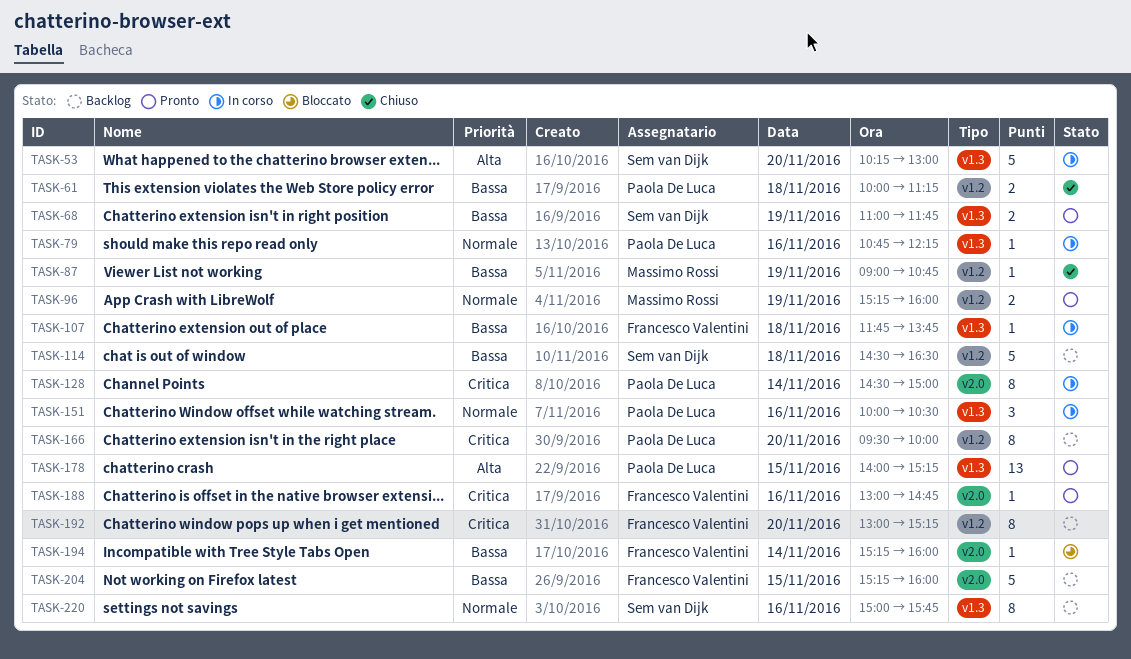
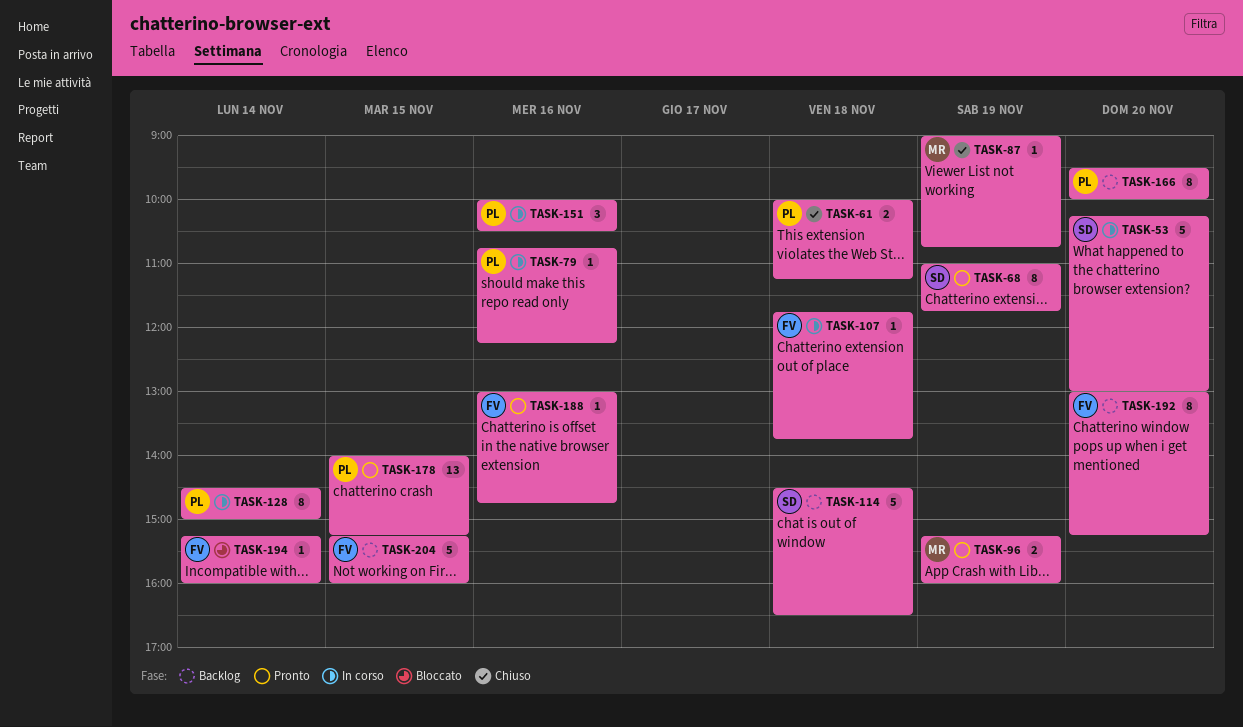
TASK-68, estimate: 2 -> 8
TASK-220: present -> none

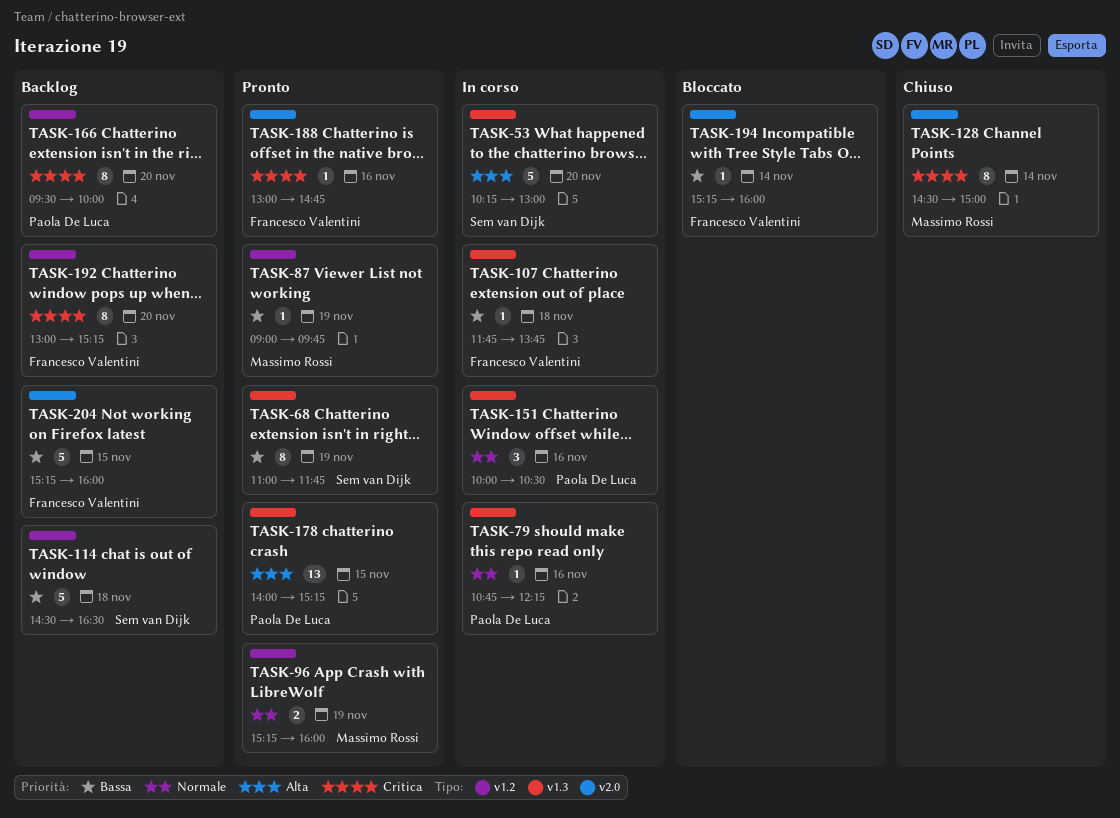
TASK-61: present -> none
TASK-87, status: Chiuso -> Pronto
TASK-87, ends: 10:45 -> 09:45
TASK-128, status: In corso -> Chiuso
TASK-128, owner: Paola De Luca -> Massimo Rossi

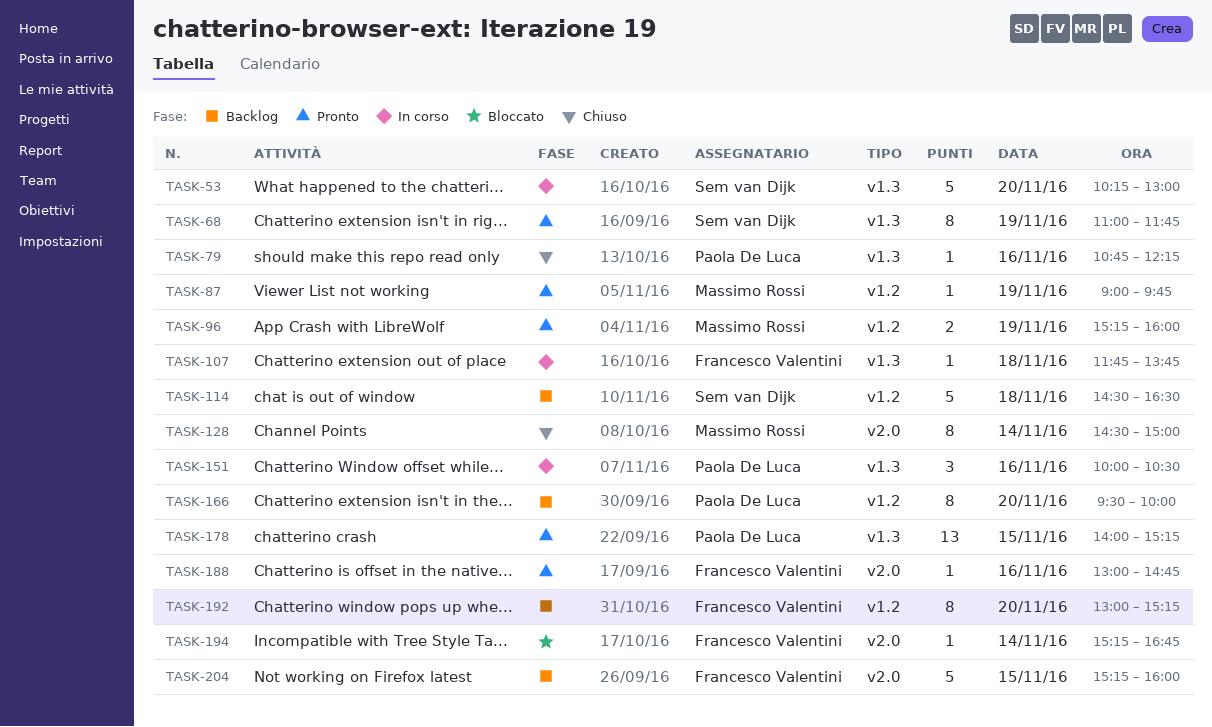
TASK-79, status: In corso -> Chiuso
TASK-194, ends: 16:00 -> 16:45

